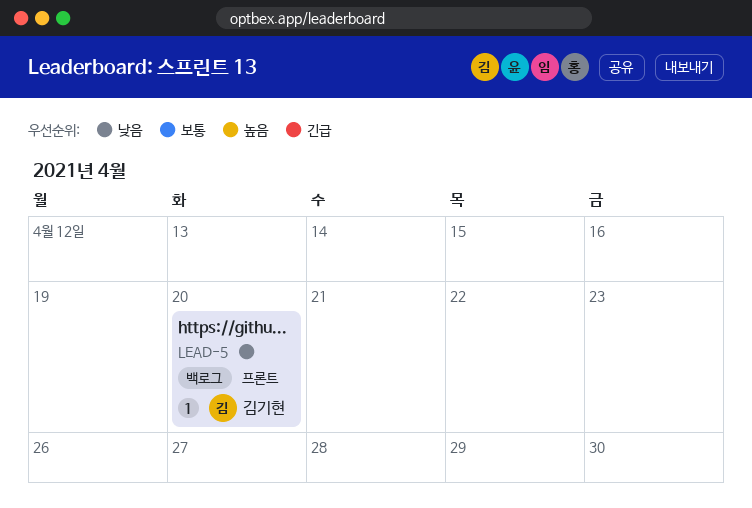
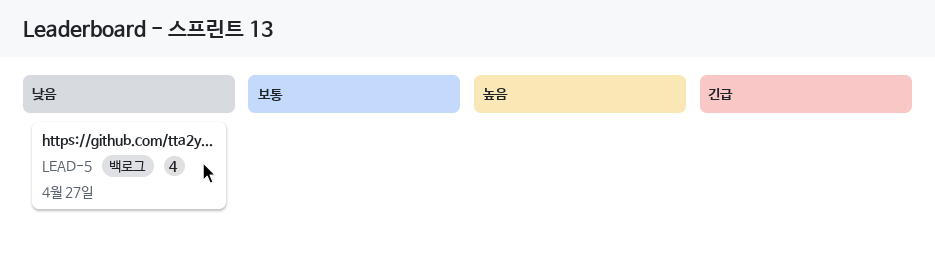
LEAD-5, estimate: 1 -> 4
LEAD-5, due: Apr 20 -> Apr 27

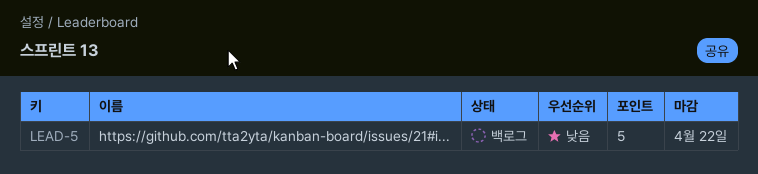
LEAD-5, estimate: 4 -> 5
LEAD-5, due: Apr 27 -> Apr 22

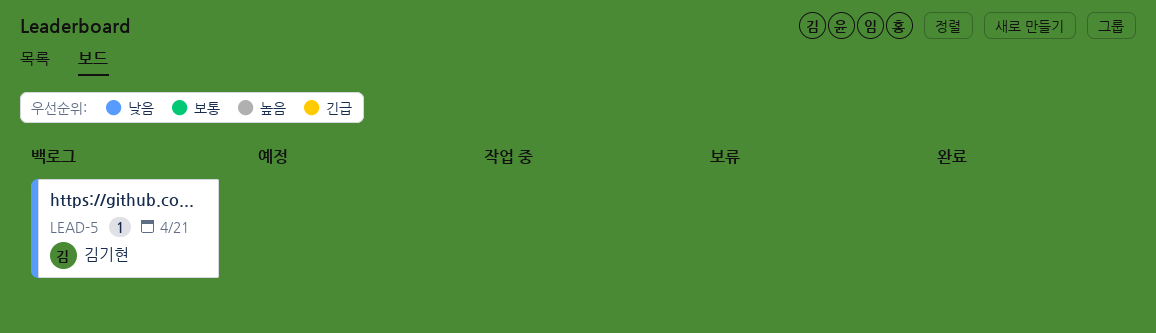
LEAD-5, estimate: 5 -> 1
LEAD-5, due: Apr 22 -> Apr 21

